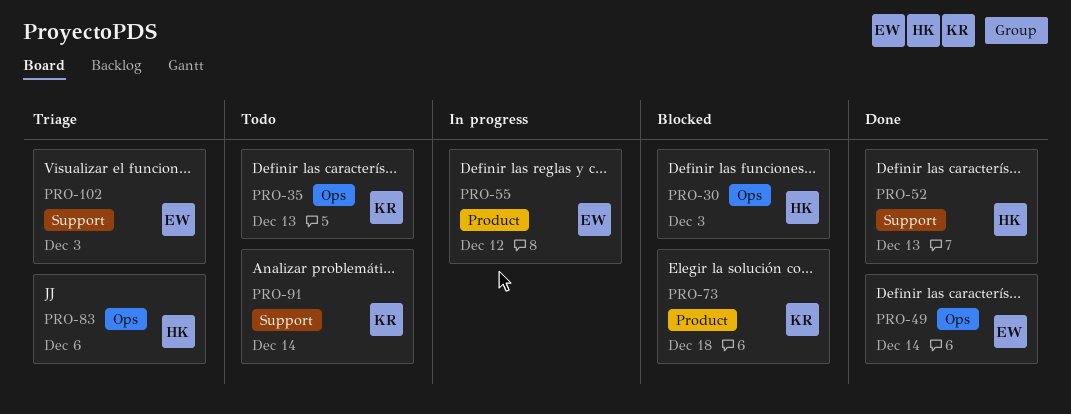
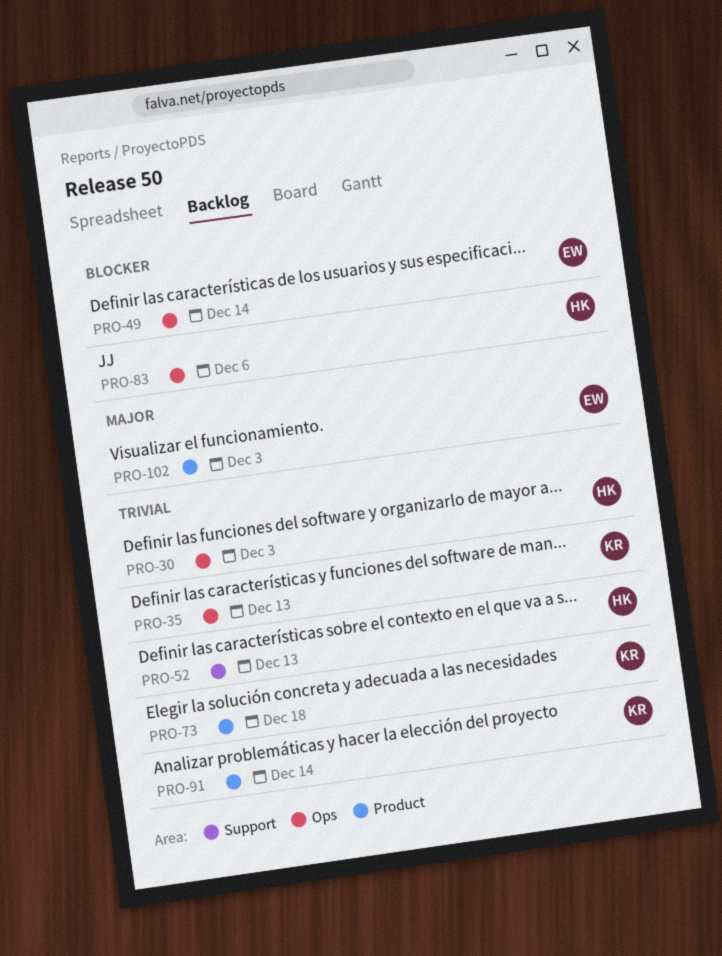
PRO-55: present -> none
PRO-91, label: Support -> Product
PRO-102, label: Support -> Product

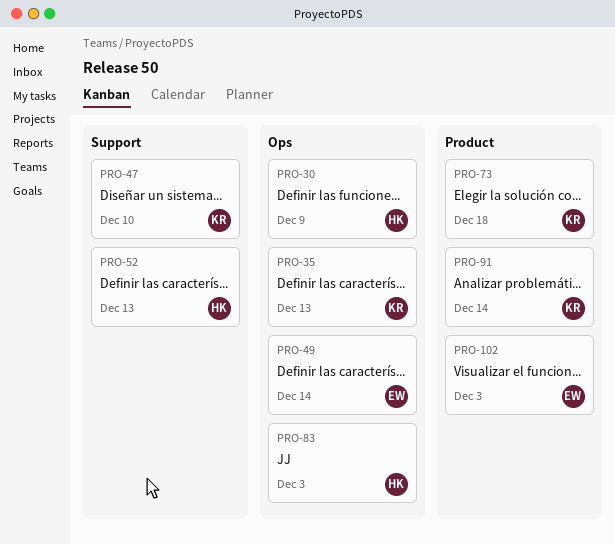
PRO-30, due: Dec 3 -> Dec 9
PRO-47: none -> present
PRO-83, due: Dec 6 -> Dec 3

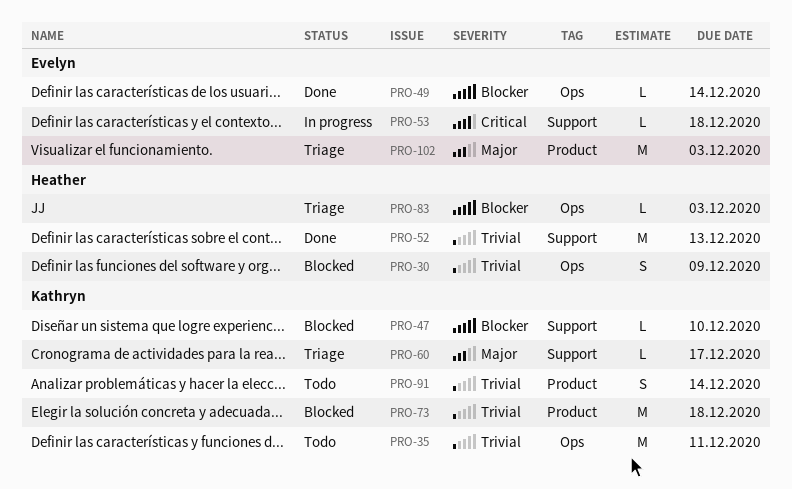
PRO-35, due: Dec 13 -> Dec 11
PRO-53: none -> present
PRO-60: none -> present

